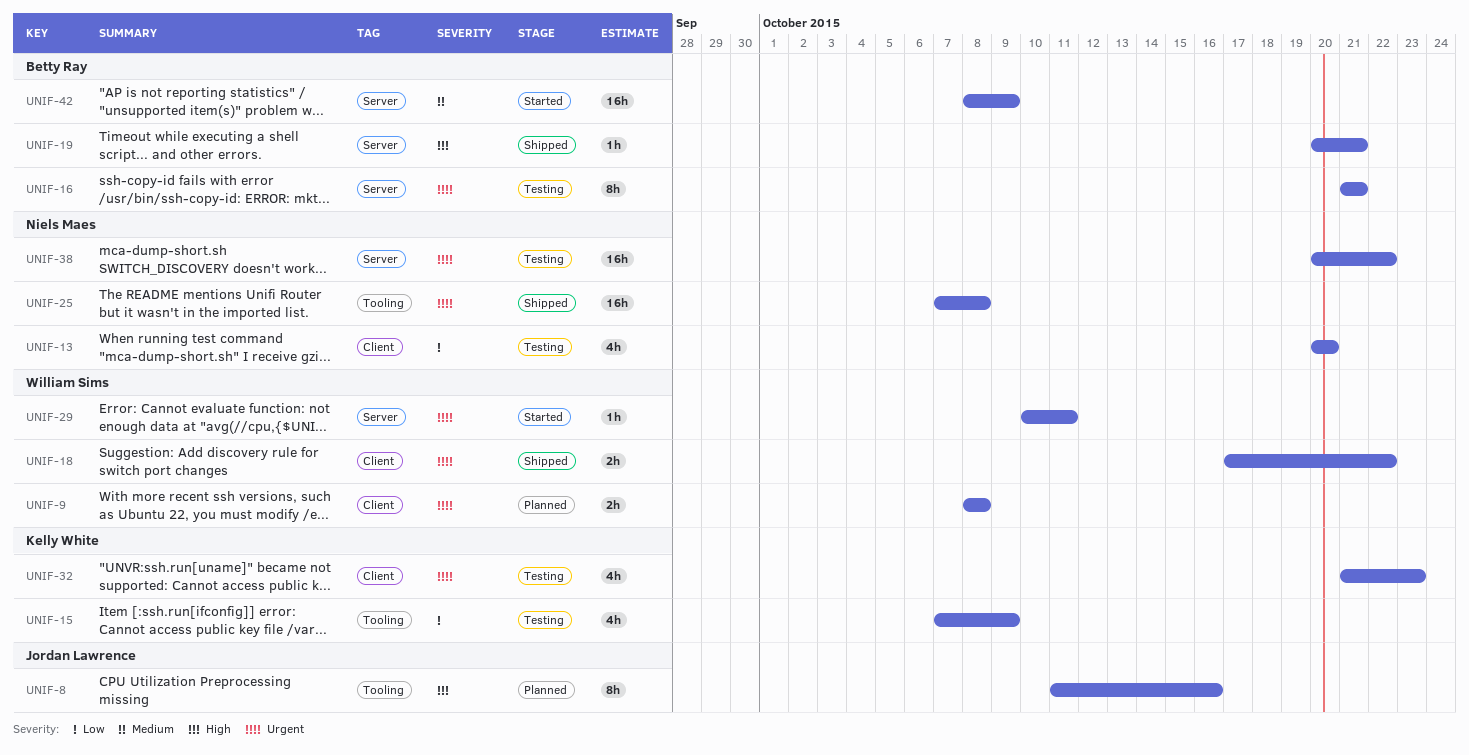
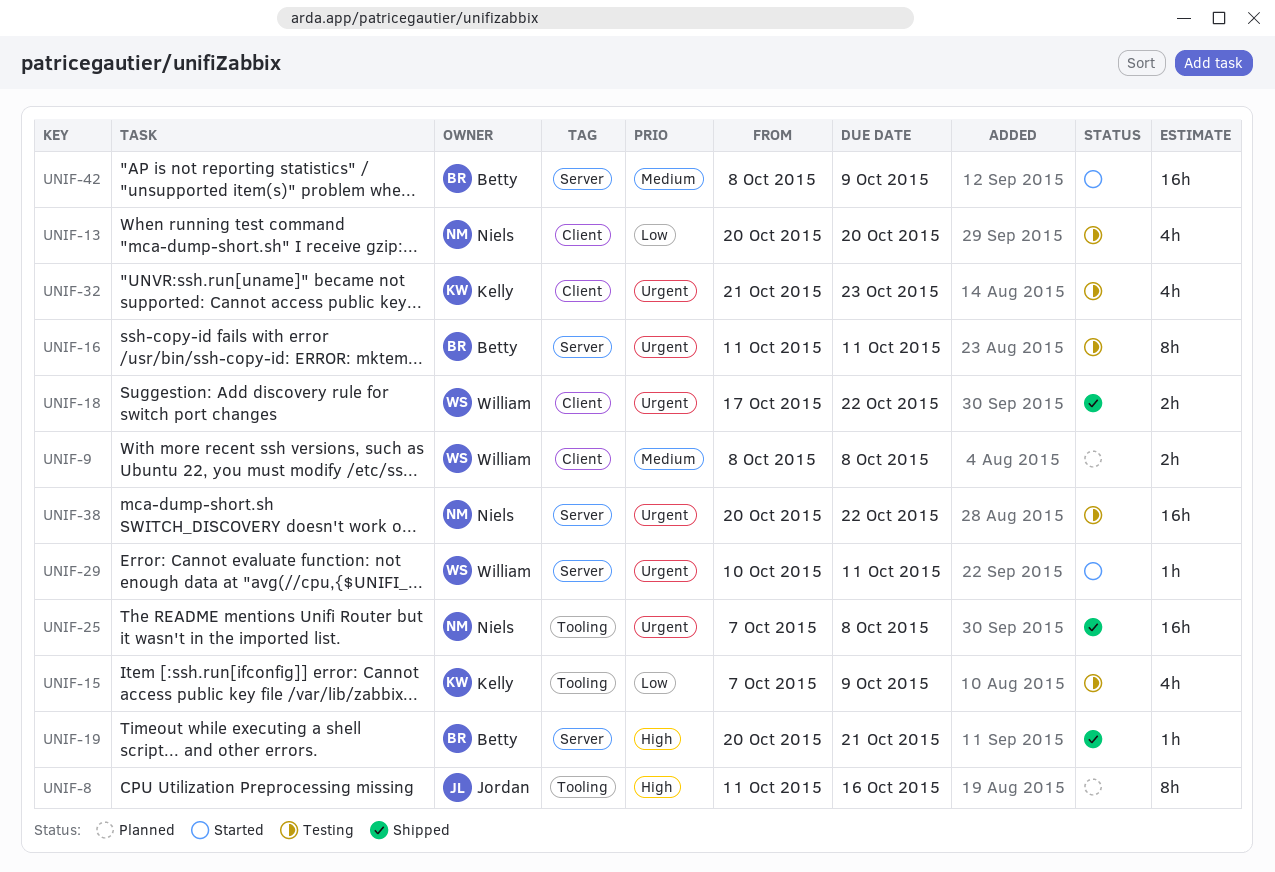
UNIF-9, priority: Urgent -> Medium
UNIF-16, start: Oct 21 -> Oct 11
UNIF-16, due: Oct 21 -> Oct 11

